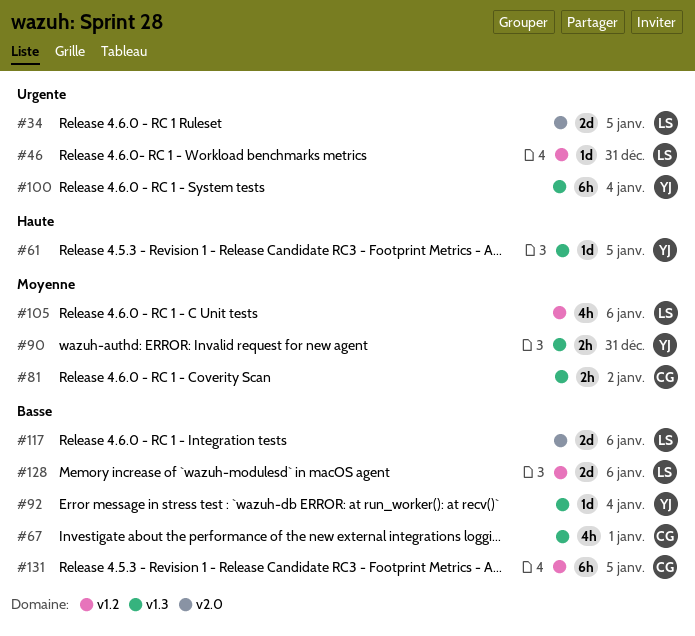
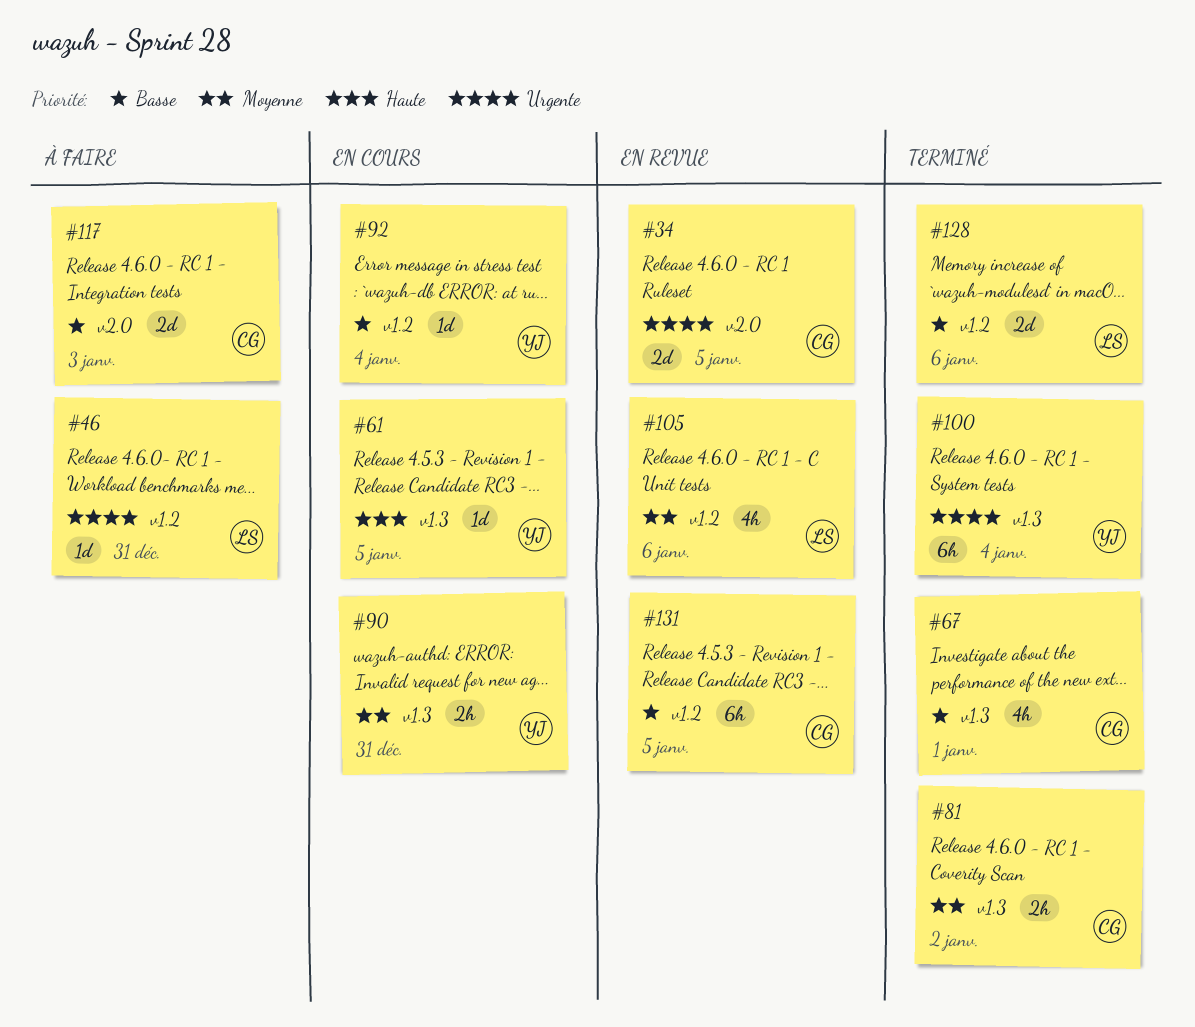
#34, owner: LS -> CG
#92, label: v1.3 -> v1.2
#117, owner: LS -> CG
#117, day: Jan 6 -> Jan 3

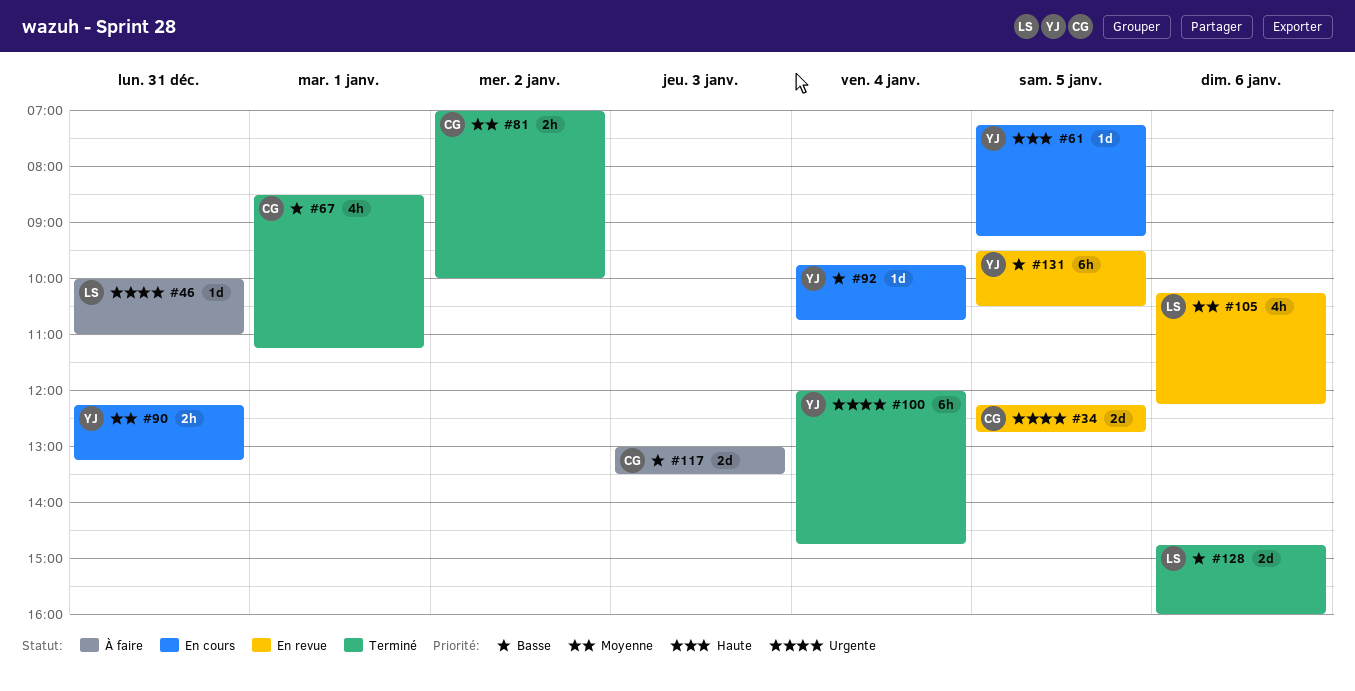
#131, owner: CG -> YJ

